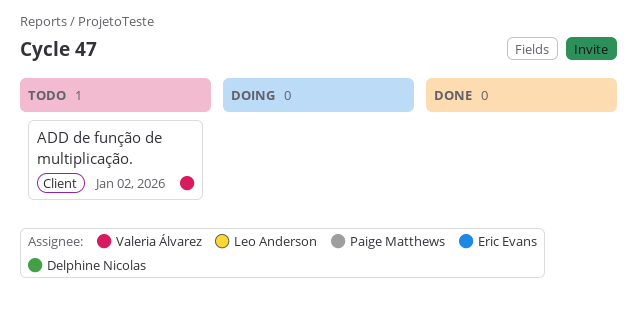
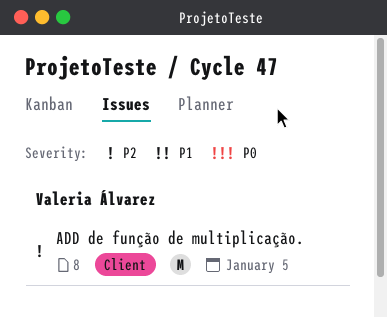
ADD de função de multiplicação., due: Jan 2 -> Jan 5

